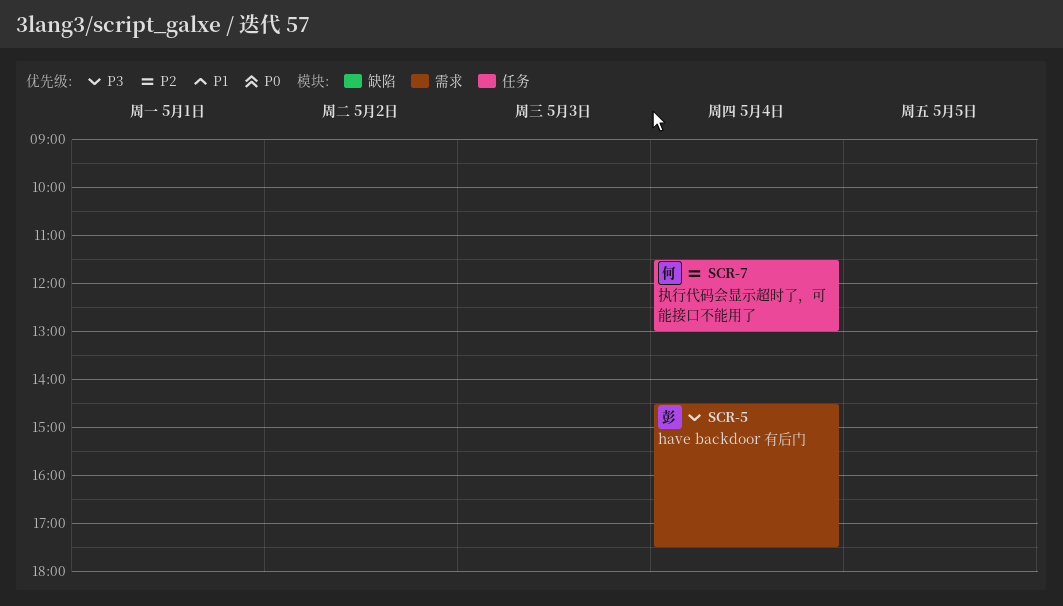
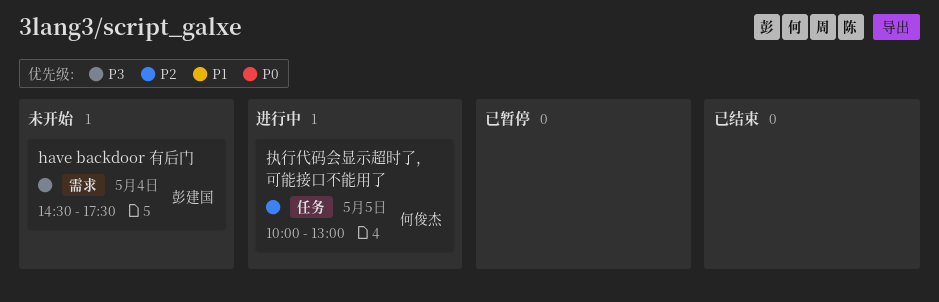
执行代码会显示超时了，可能接口不能用了, day: May 4 -> May 5
执行代码会显示超时了，可能接口不能用了, begins: 11:30 -> 10:00

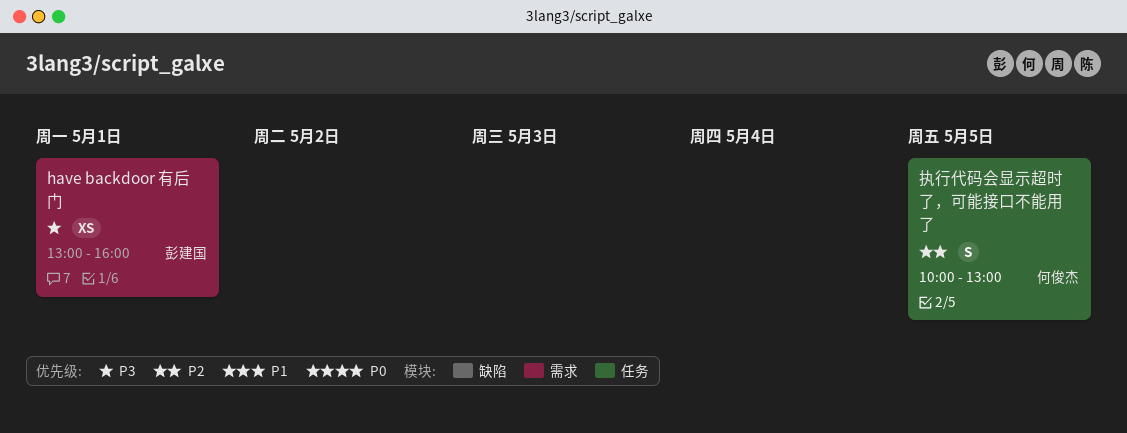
have backdoor 有后门, day: May 4 -> May 1
have backdoor 有后门, begins: 14:30 -> 13:00
have backdoor 有后门, ends: 17:30 -> 16:00

